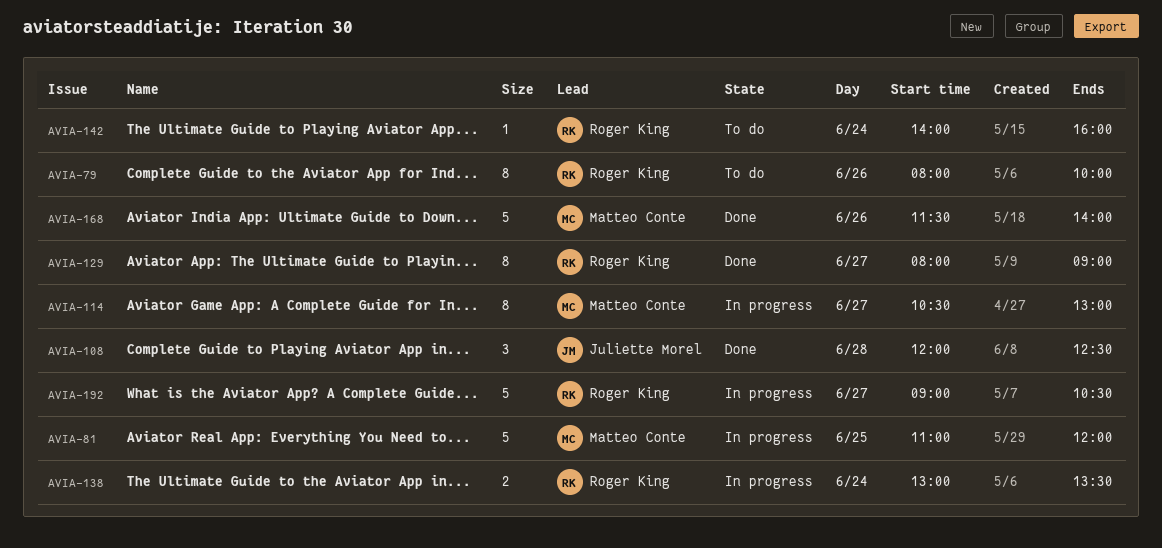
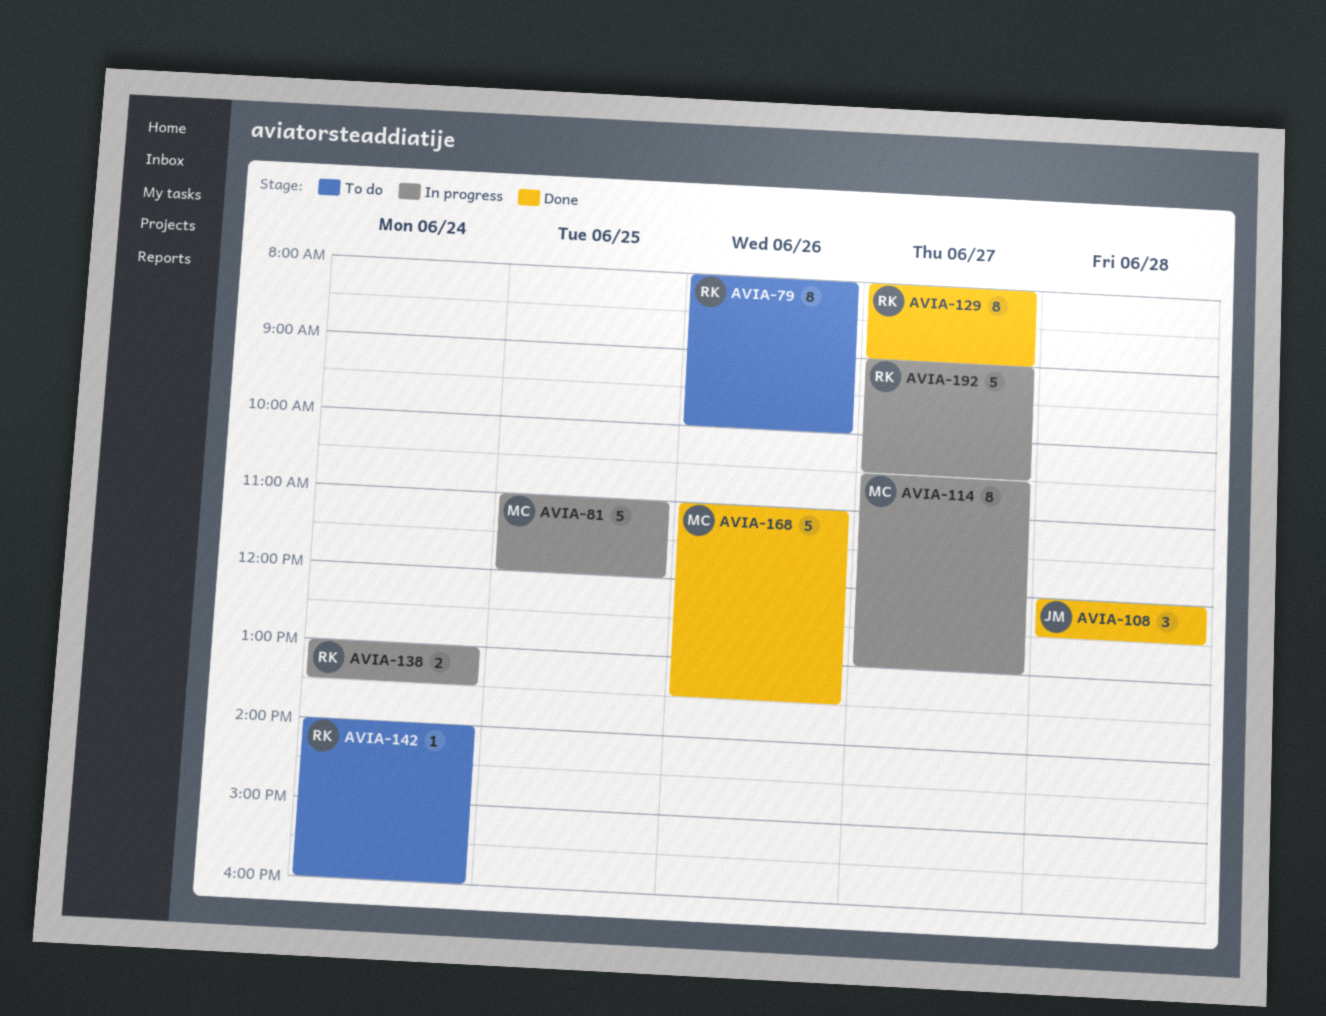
AVIA-168, begins: 11:30 -> 11:00
AVIA-168, ends: 14:00 -> 13:30

